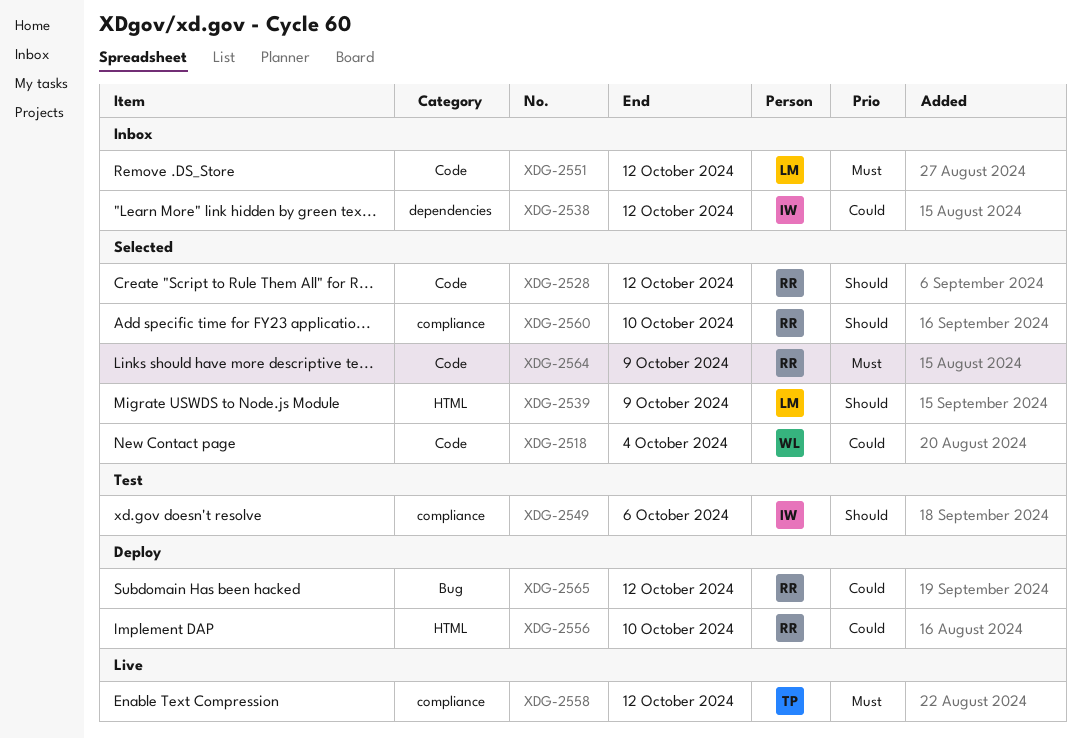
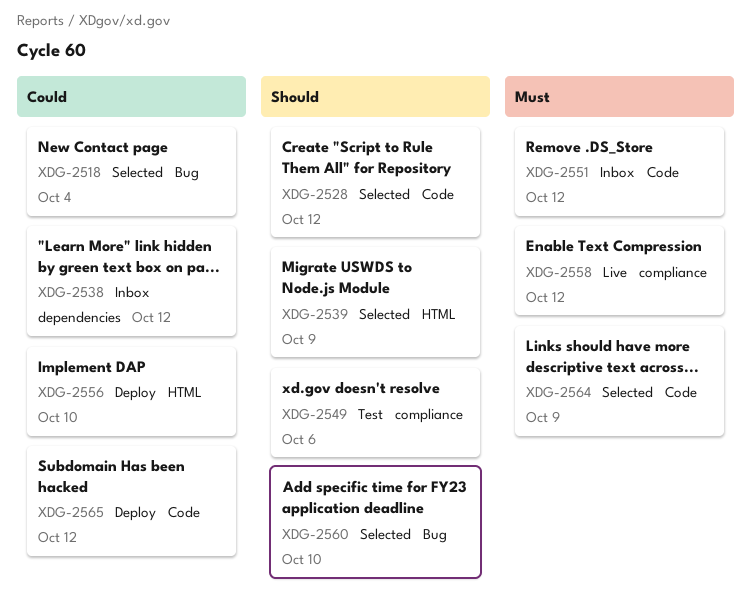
XDG-2518, label: Code -> Bug
XDG-2560, label: compliance -> Bug
XDG-2565, label: Bug -> Code

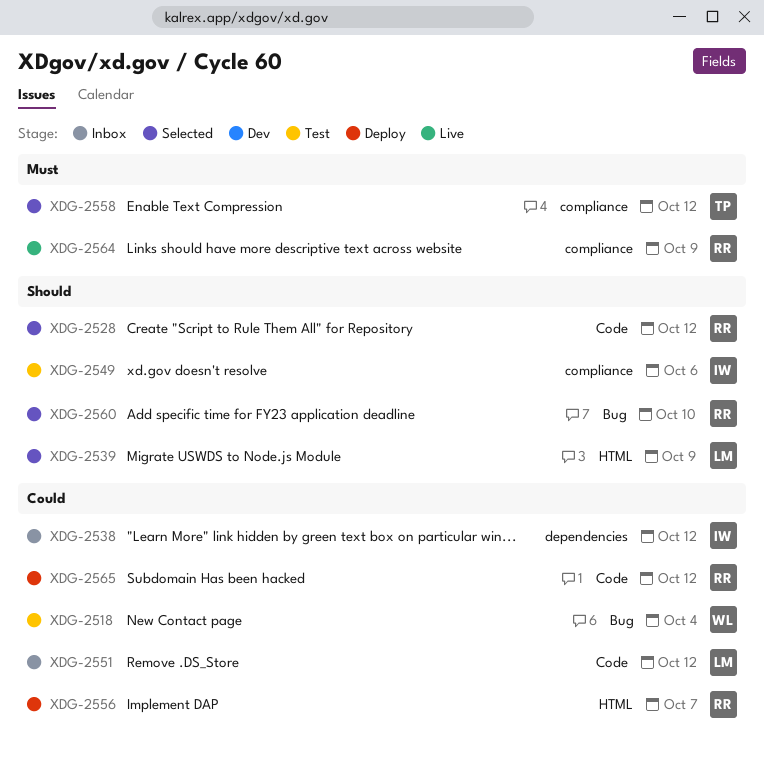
XDG-2518, status: Selected -> Test
XDG-2551, priority: Must -> Could
XDG-2556, due: Oct 10 -> Oct 7
XDG-2558, status: Live -> Selected
XDG-2564, status: Selected -> Live
XDG-2564, label: Code -> compliance

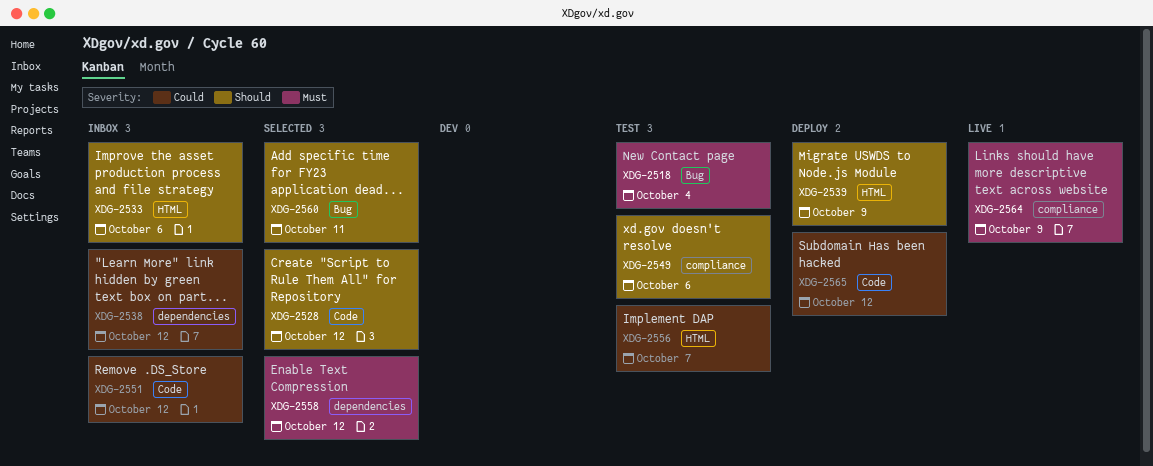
XDG-2518, priority: Could -> Must
XDG-2533: none -> present
XDG-2539, status: Selected -> Deploy
XDG-2556, status: Deploy -> Test
XDG-2558, label: compliance -> dependencies
XDG-2560, due: Oct 10 -> Oct 11

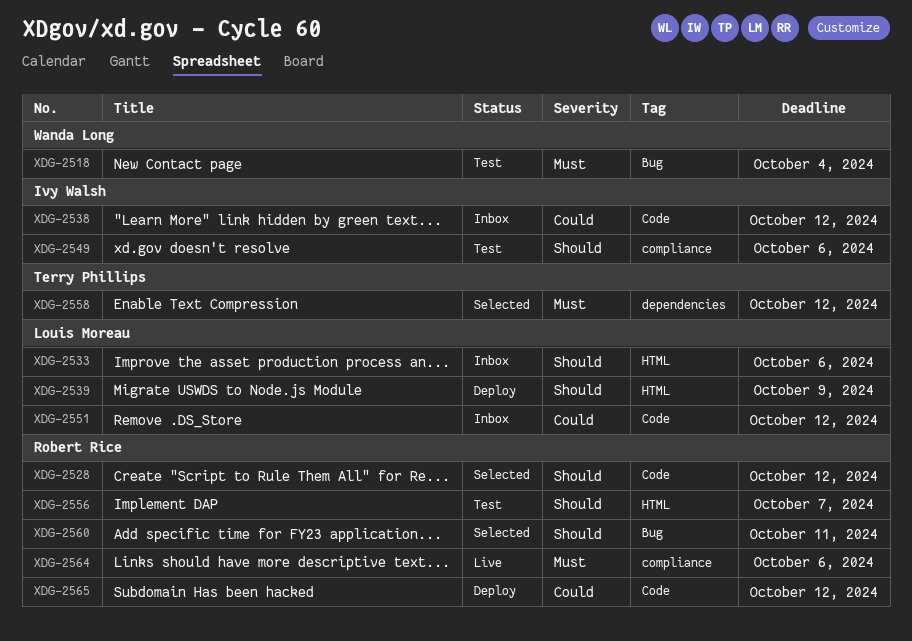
XDG-2538, label: dependencies -> Code
XDG-2556, priority: Could -> Should
XDG-2564, due: Oct 9 -> Oct 6

